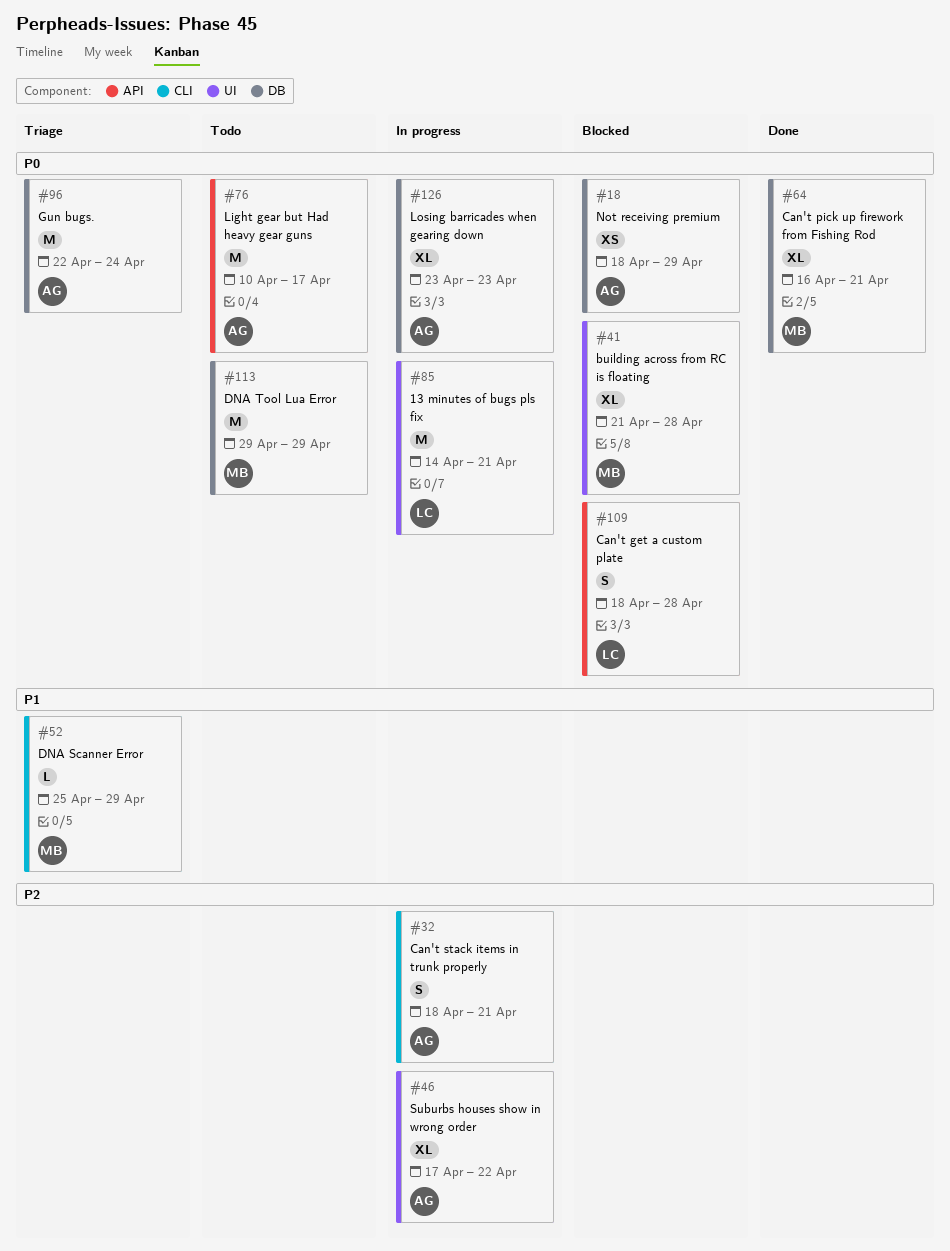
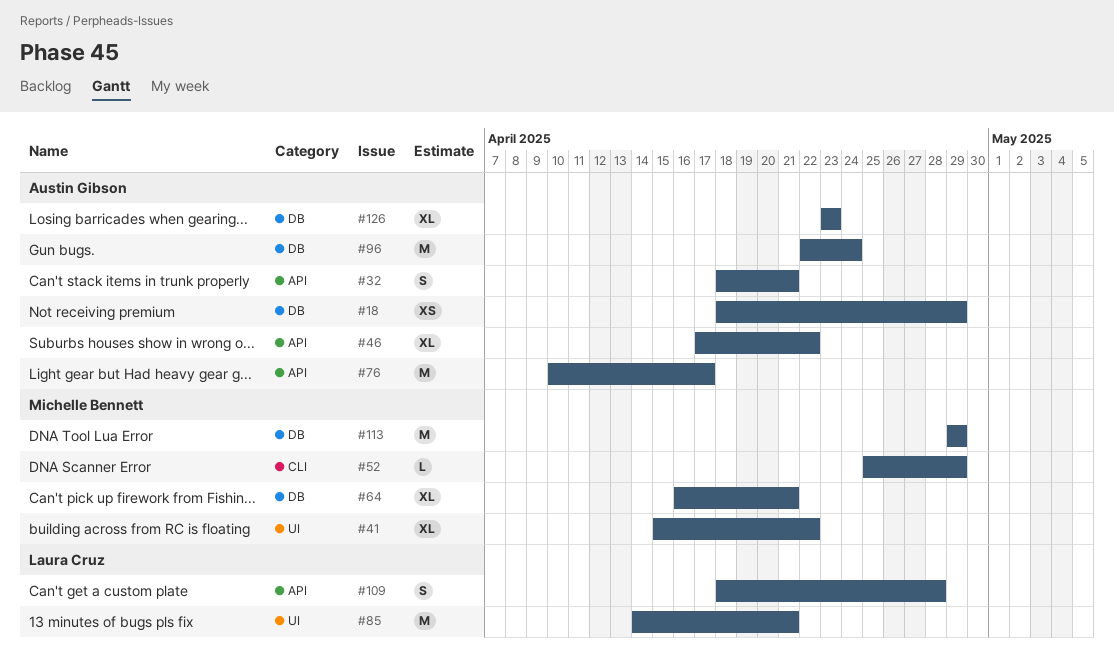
#32, label: CLI -> API
#41, start: Apr 21 -> Apr 15
#41, due: Apr 28 -> Apr 22
#46, label: UI -> API

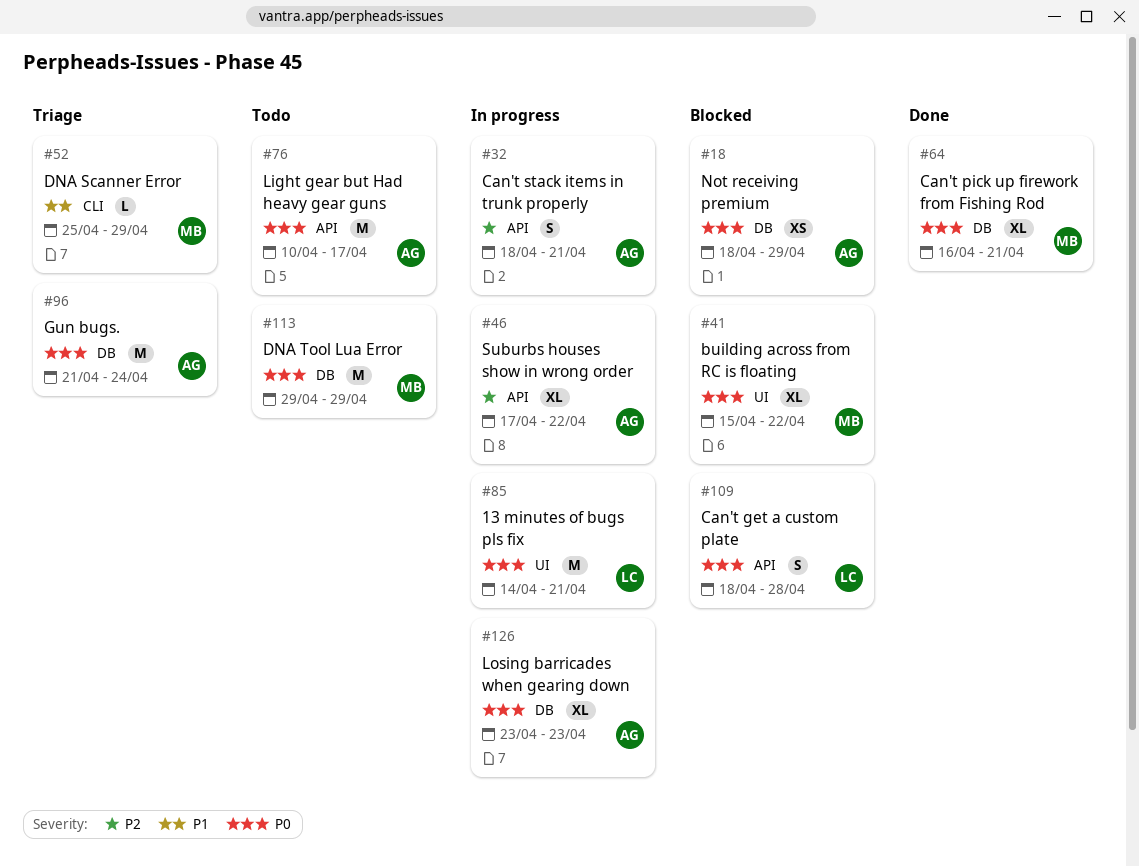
#96, start: Apr 22 -> Apr 21

